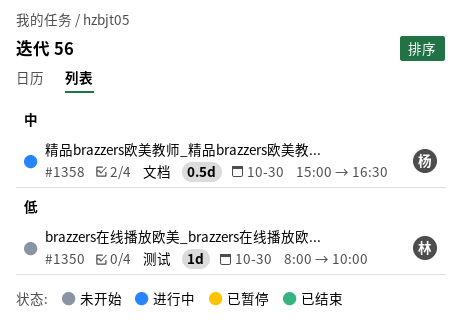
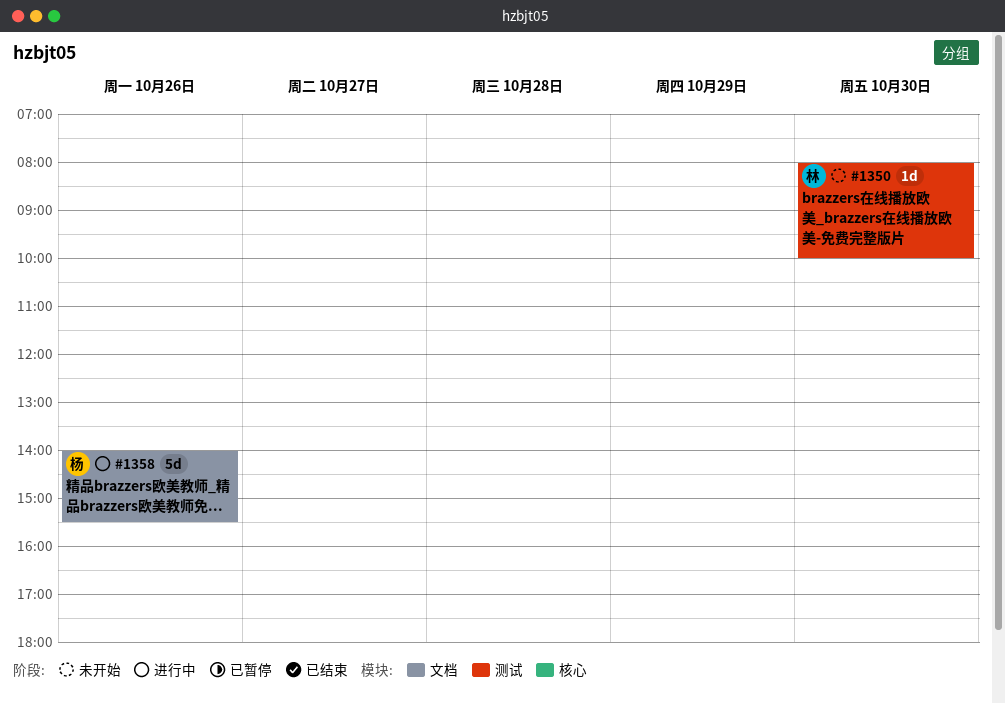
#1358, estimate: 0.5d -> 5d
#1358, day: Oct 30 -> Oct 26
#1358, begins: 15:00 -> 14:00
#1358, ends: 16:30 -> 15:30

